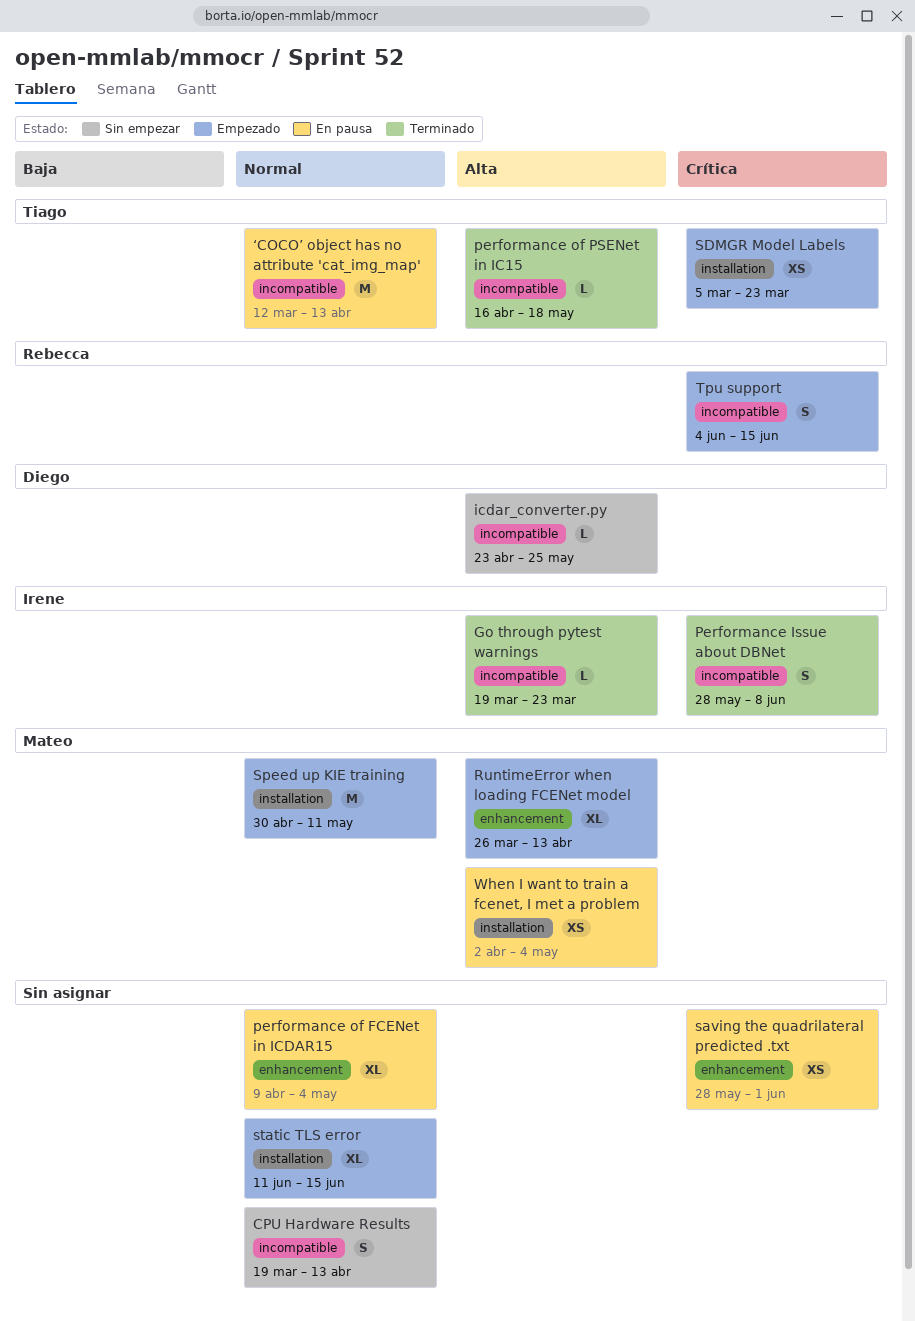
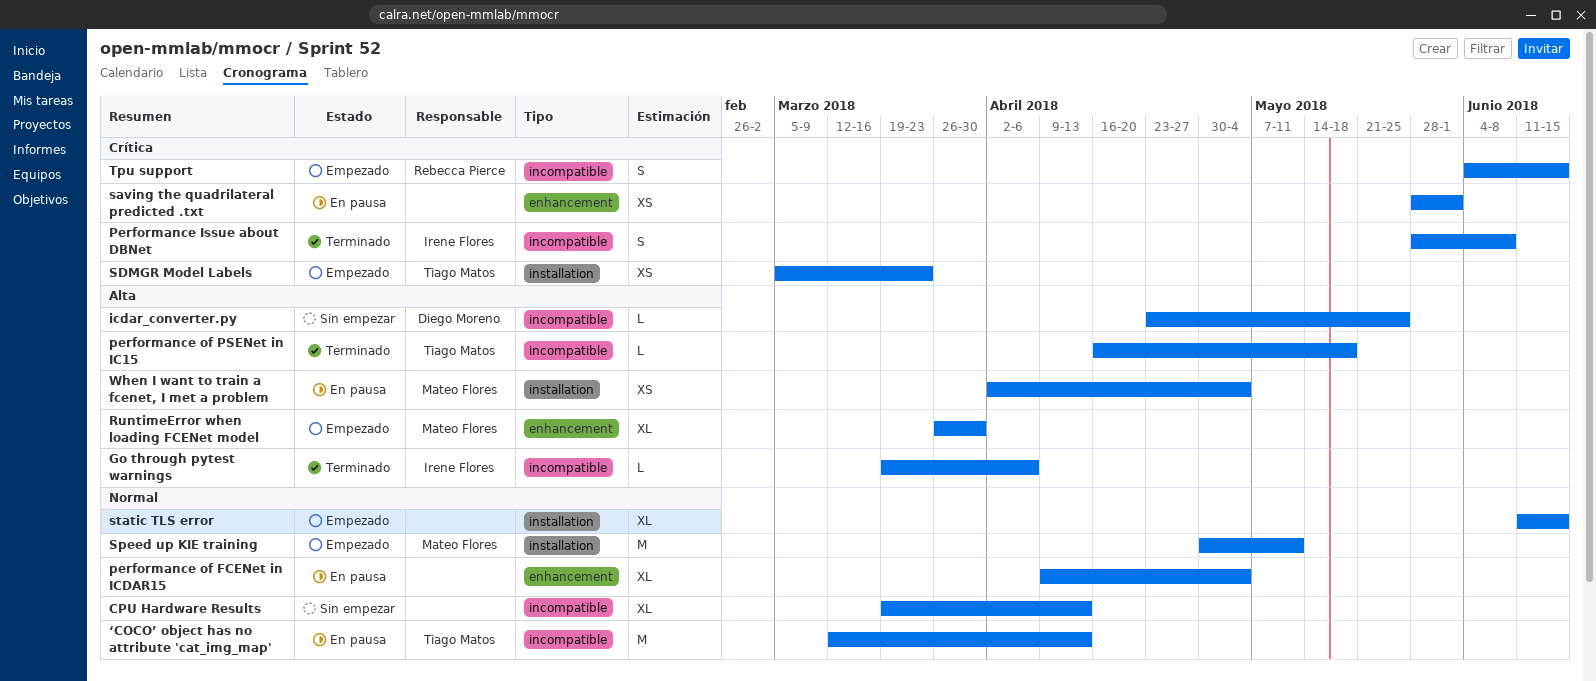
CPU Hardware Results, estimate: S -> XL
Go through pytest warnings, due: Mar 23 -> Apr 6
RuntimeError when loading FCENet model, due: Apr 13 -> Mar 30

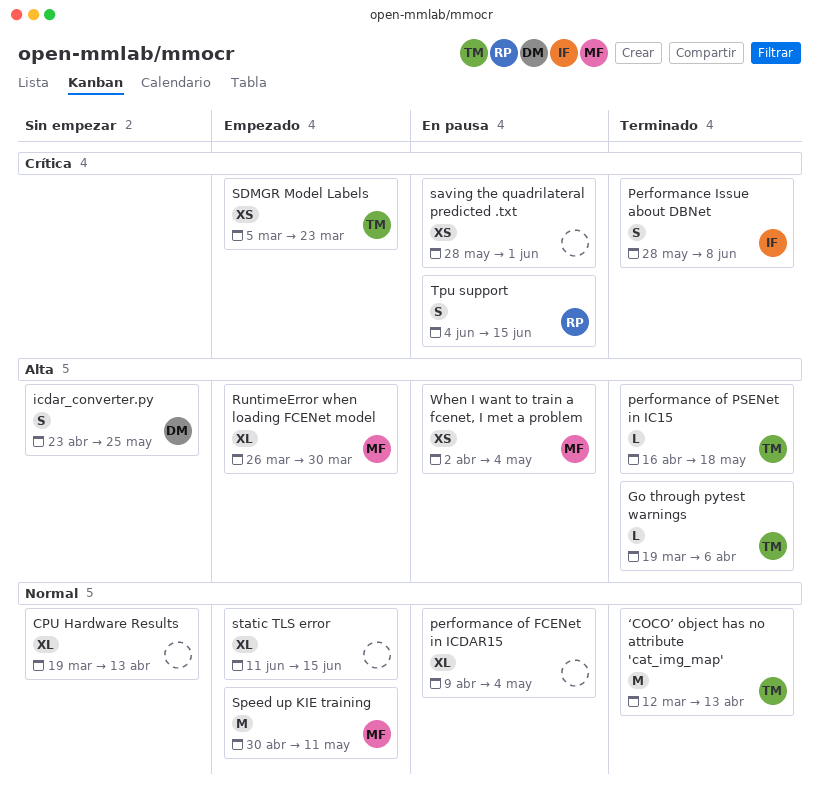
Go through pytest warnings, owner: Irene Flores -> Tiago Matos
icdar_converter.py, estimate: L -> S
Tpu support, status: Empezado -> En pausa
‘COCO’ object has no attribute 'cat_img_map', status: En pausa -> Terminado

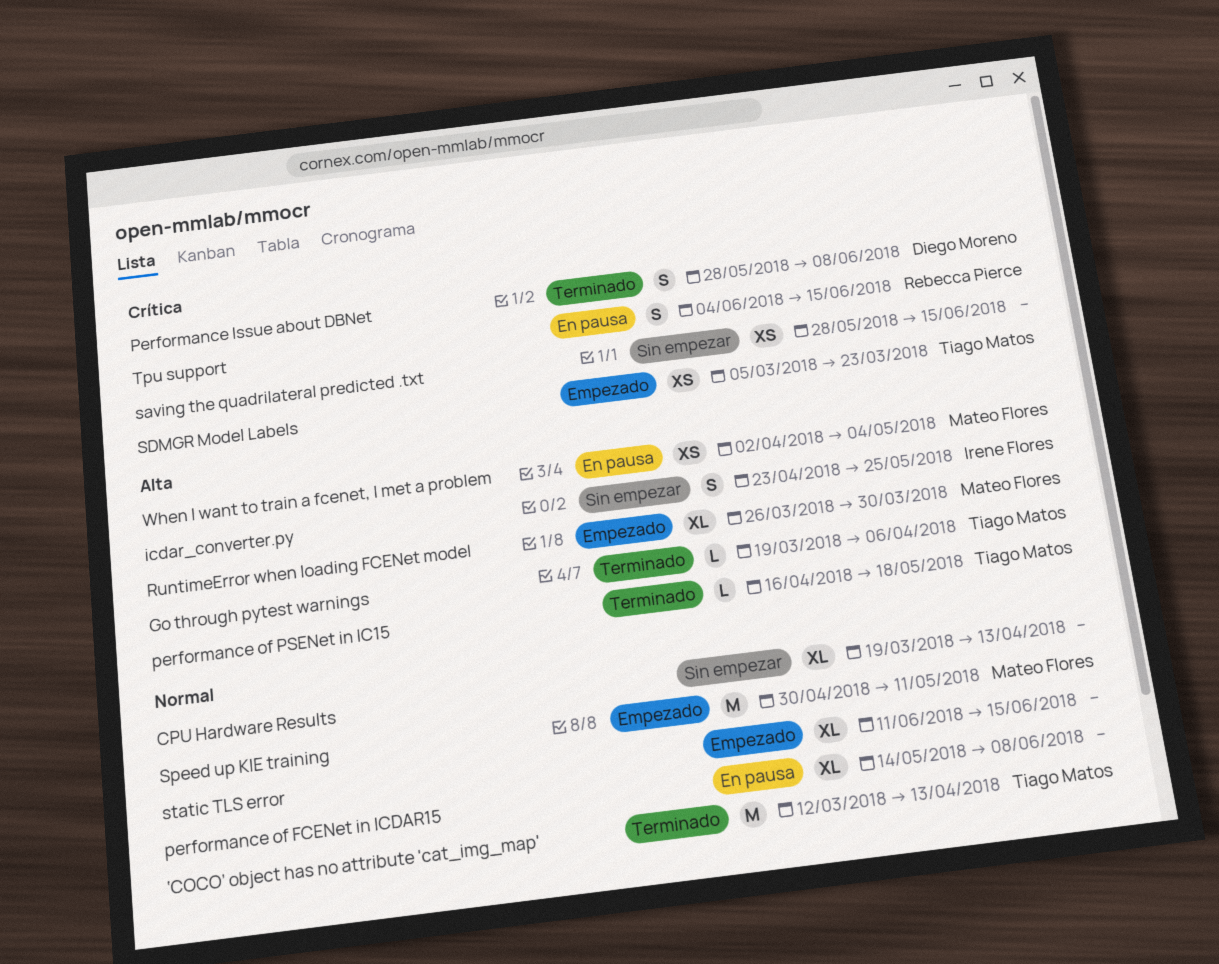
icdar_converter.py, owner: Diego Moreno -> Irene Flores
Performance Issue about DBNet, owner: Irene Flores -> Diego Moreno
performance of FCENet in ICDAR15, start: Apr 9 -> May 14
performance of FCENet in ICDAR15, due: May 4 -> Jun 8
saving the quadrilateral predicted .txt, status: En pausa -> Sin empezar
saving the quadrilateral predicted .txt, due: Jun 1 -> Jun 15

